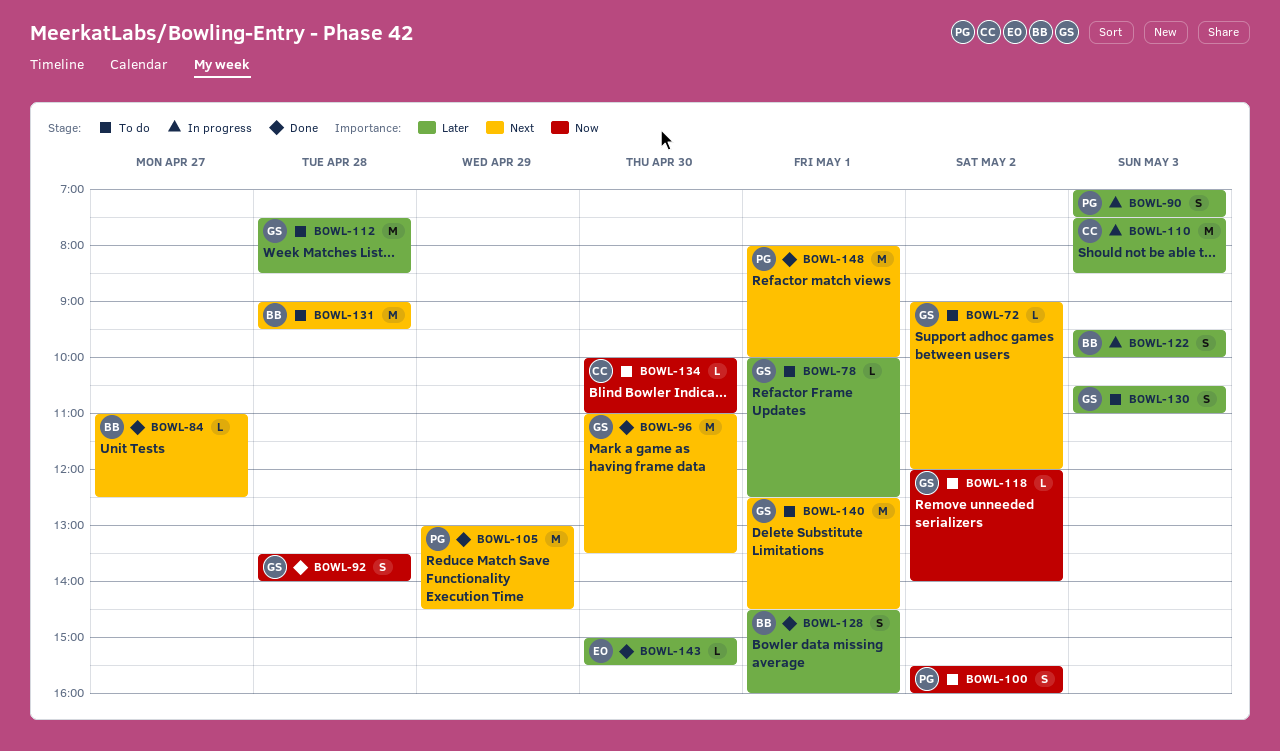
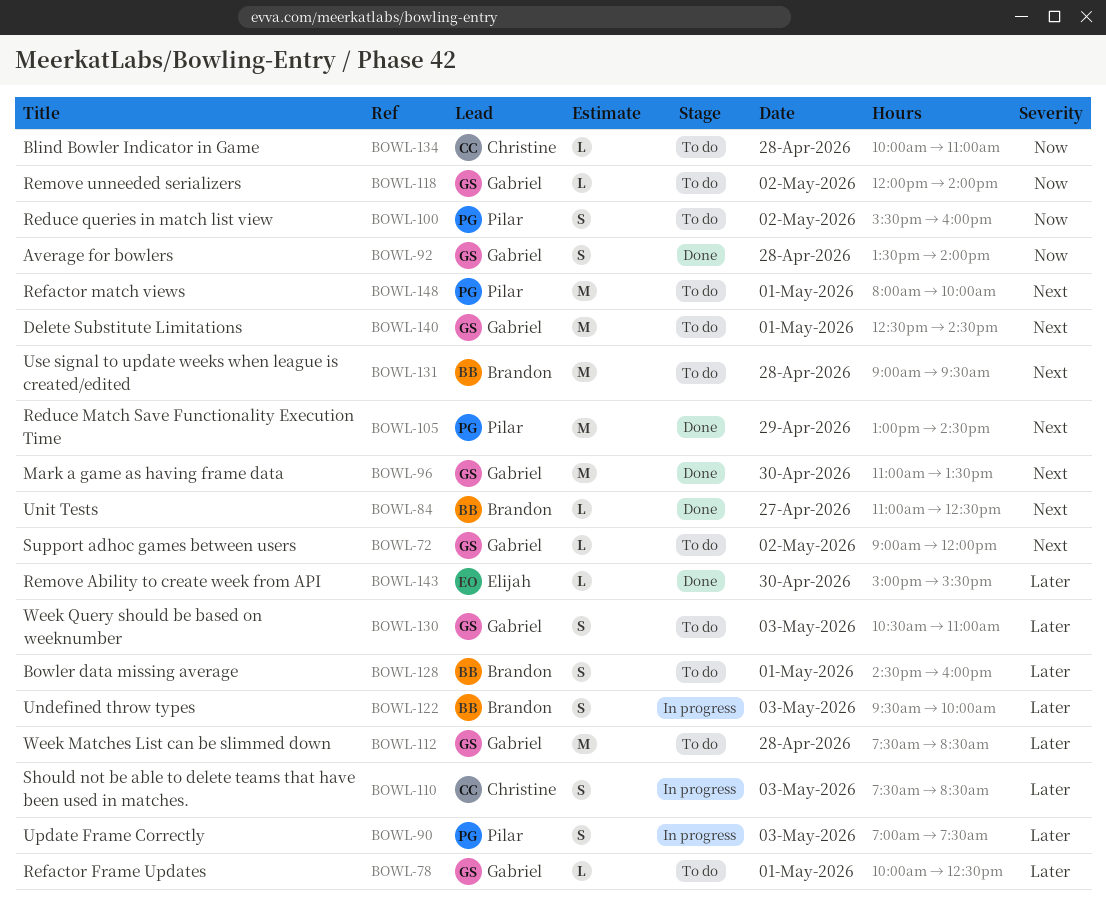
BOWL-110, estimate: M -> S
BOWL-128, status: Done -> To do
BOWL-134, day: Apr 30 -> Apr 28
BOWL-148, status: Done -> To do

